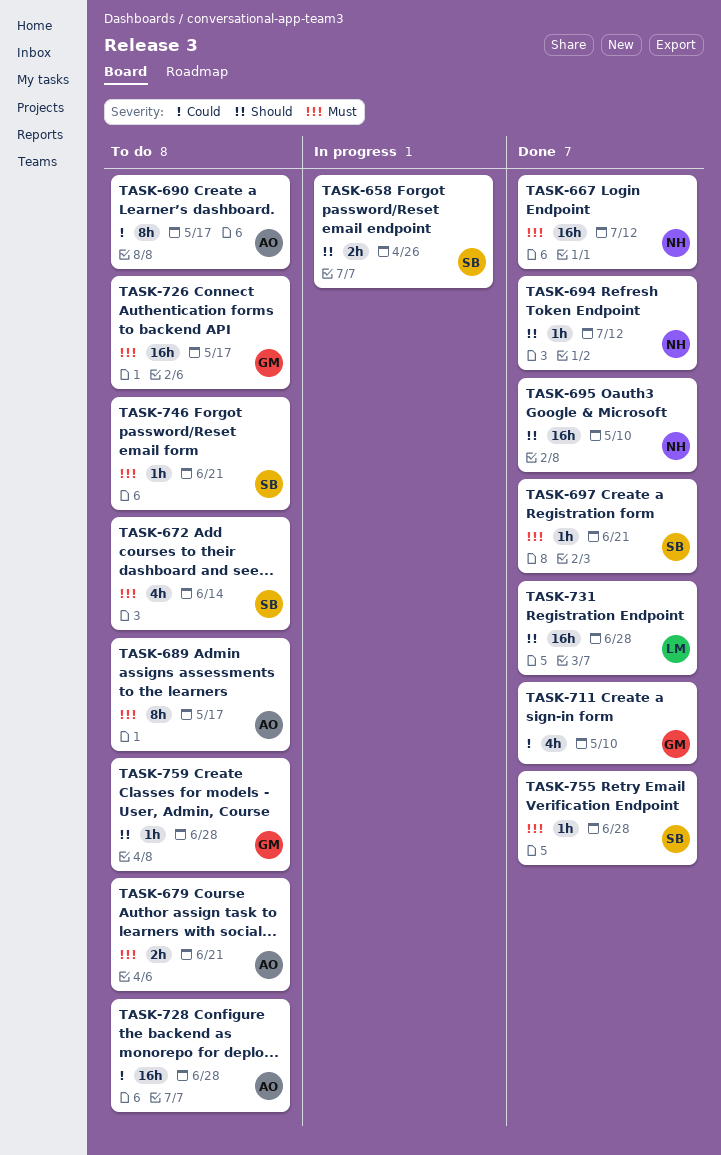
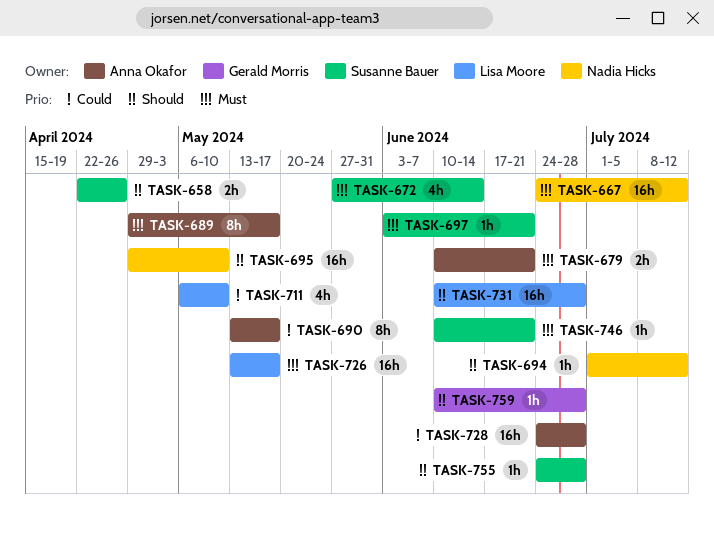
TASK-711, owner: Gerald Morris -> Lisa Moore
TASK-726, owner: Gerald Morris -> Lisa Moore
TASK-755, priority: Must -> Should

